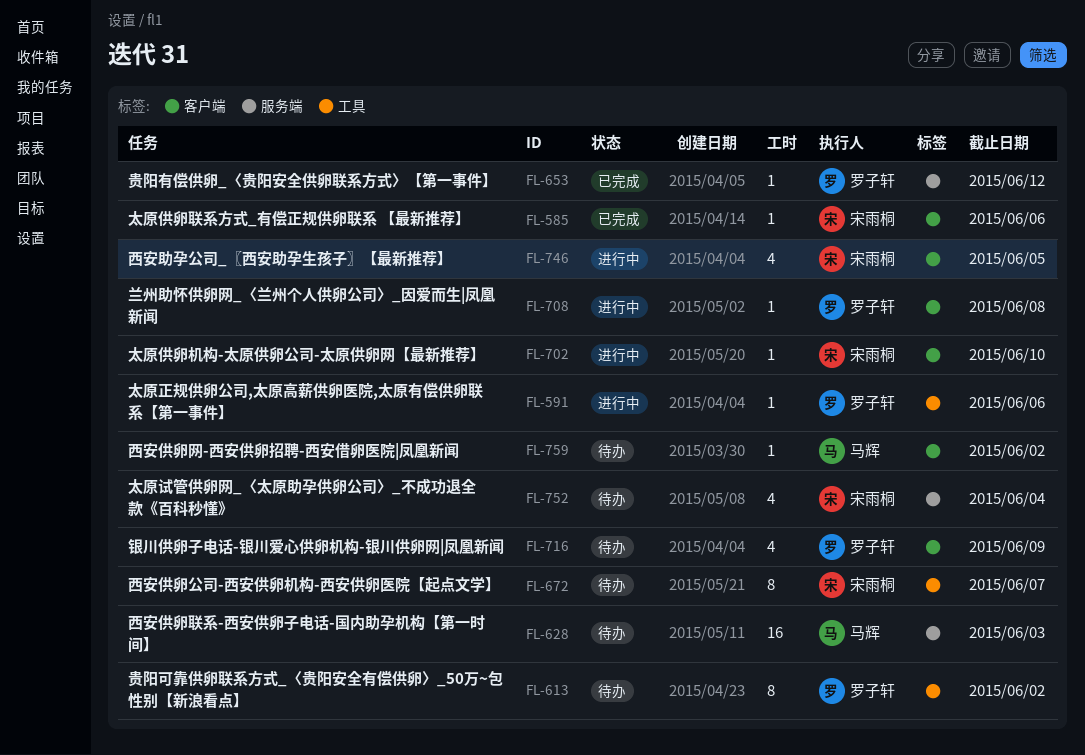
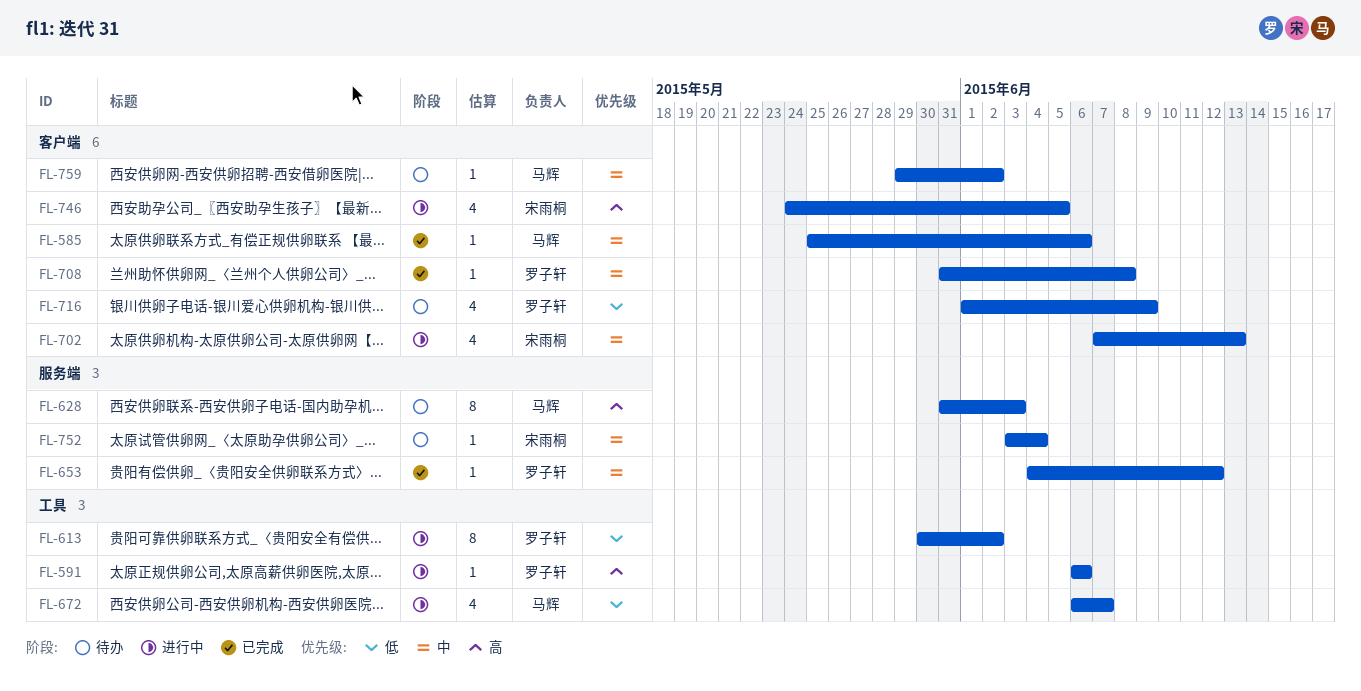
FL-585, owner: 宋雨桐 -> 马辉
FL-613, status: 待办 -> 进行中
FL-628, estimate: 16 -> 8
FL-672, status: 待办 -> 进行中
FL-672, owner: 宋雨桐 -> 马辉
FL-672, estimate: 8 -> 4
FL-702, estimate: 1 -> 4
FL-702, due: Jun 10 -> Jun 13
FL-708, status: 进行中 -> 已完成
FL-752, estimate: 4 -> 1

